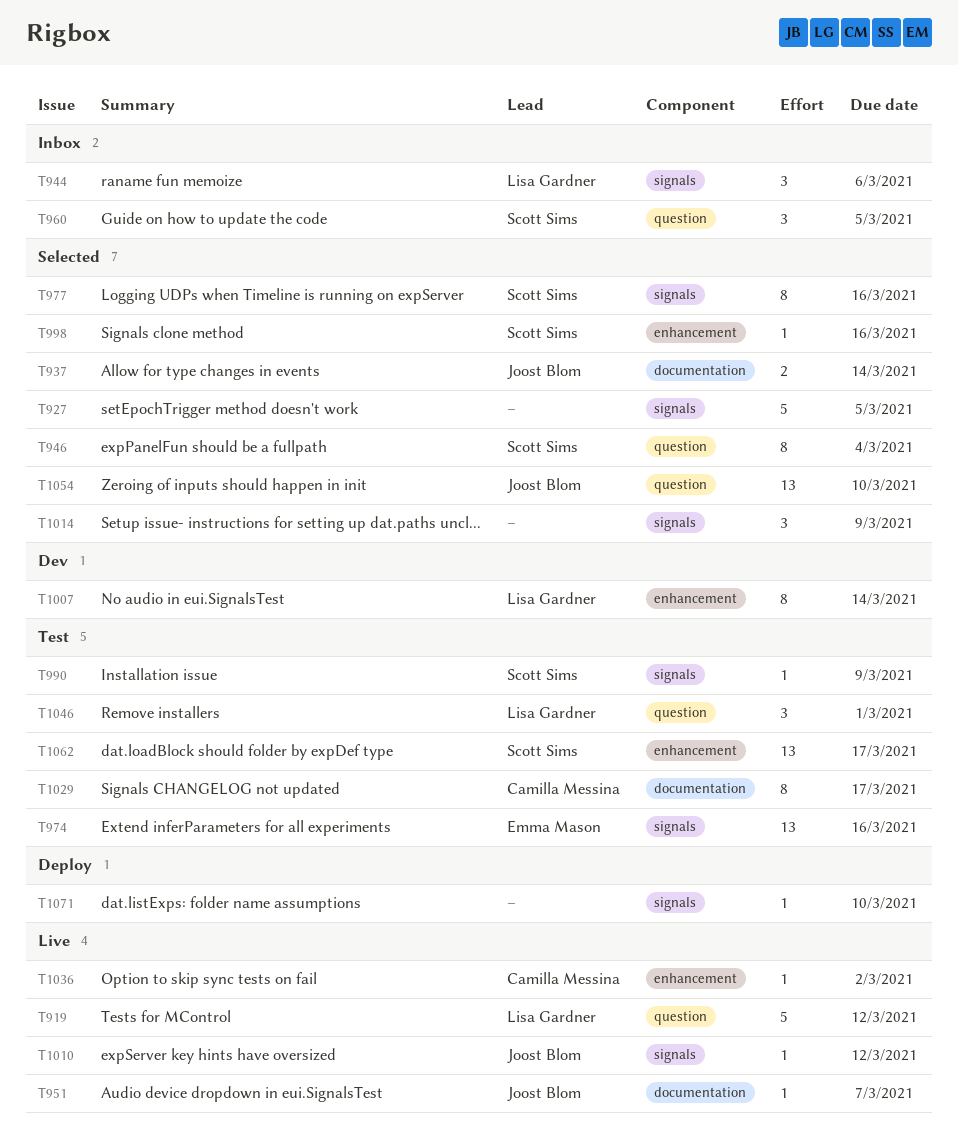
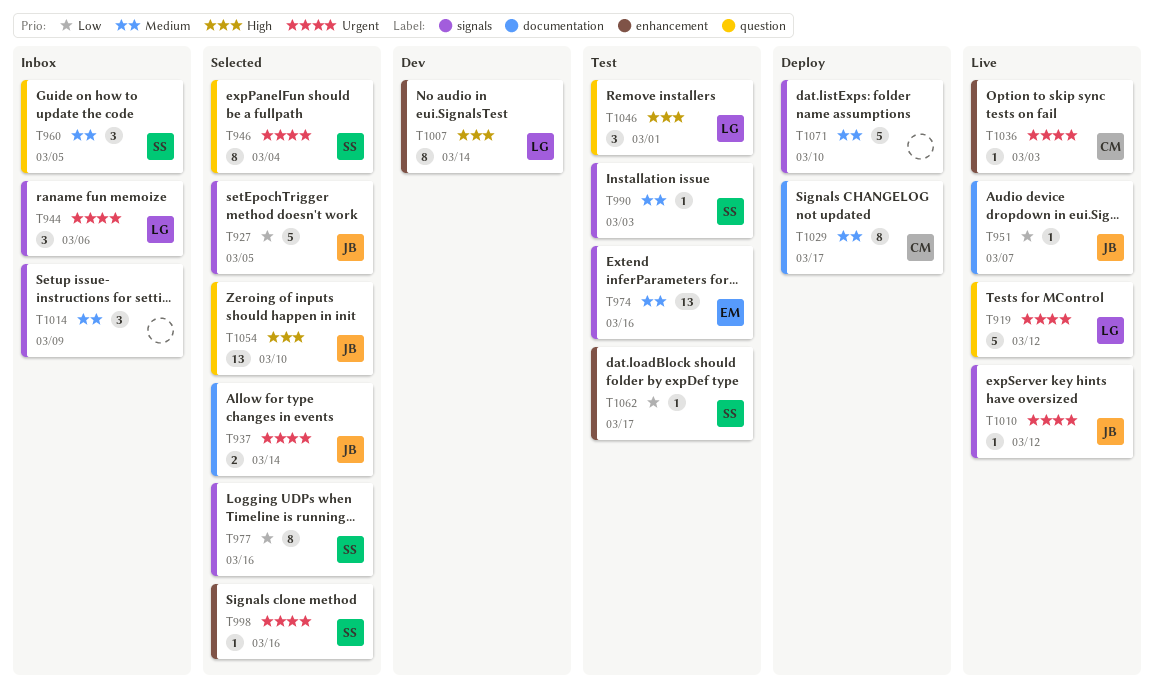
T927, owner: none -> Joost Blom
T990, due: Mar 9 -> Mar 3
T1014, status: Selected -> Inbox
T1029, status: Test -> Deploy
T1036, due: Mar 2 -> Mar 3
T1062, estimate: 13 -> 1
T1071, estimate: 1 -> 5

